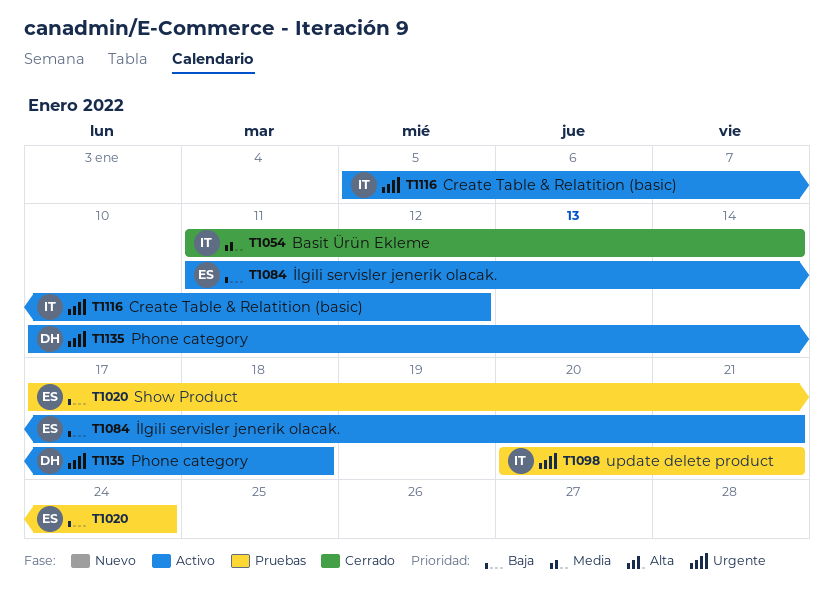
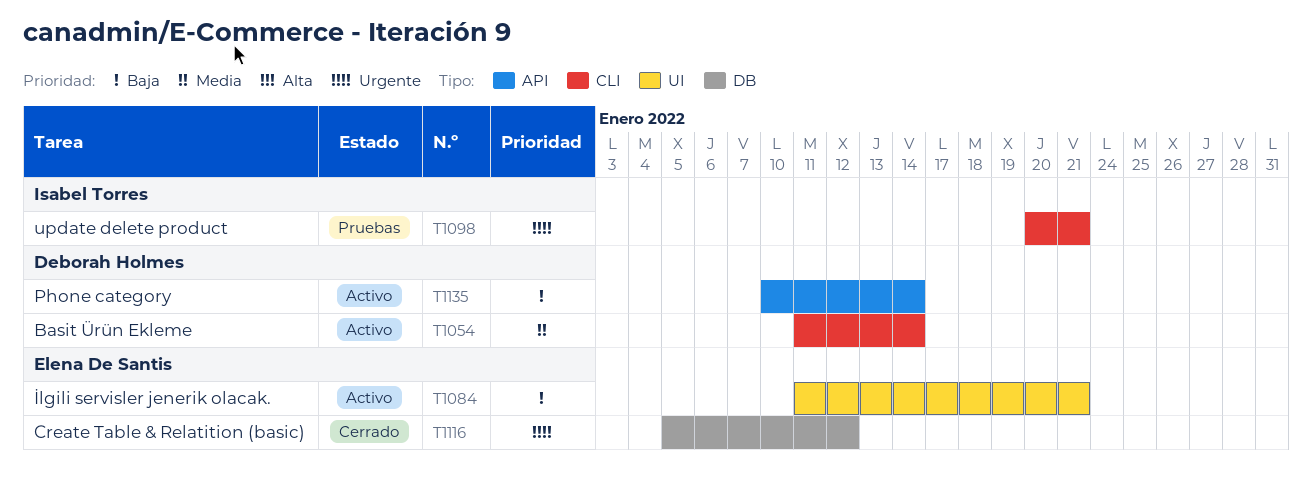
T1020: present -> none
T1054, status: Cerrado -> Activo
T1054, owner: Isabel Torres -> Deborah Holmes
T1116, status: Activo -> Cerrado
T1116, owner: Isabel Torres -> Elena De Santis
T1135, priority: Urgente -> Baja
T1135, due: Jan 18 -> Jan 14

